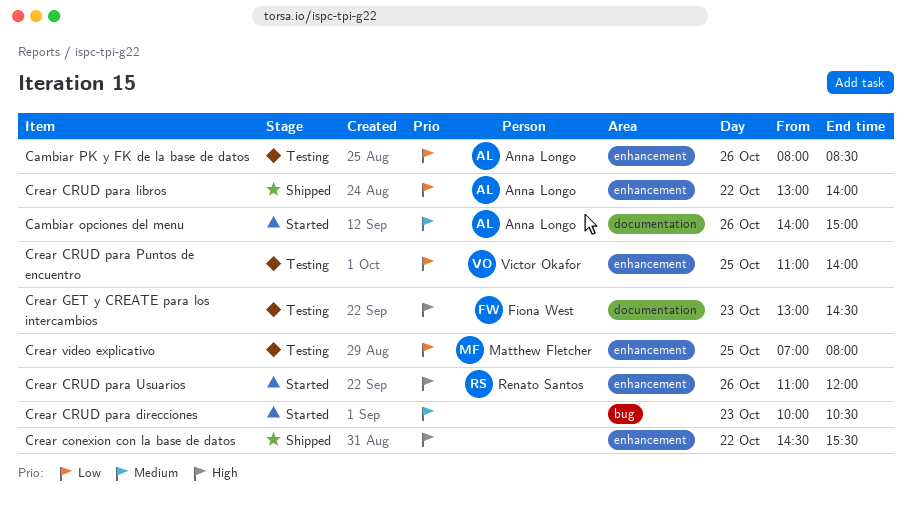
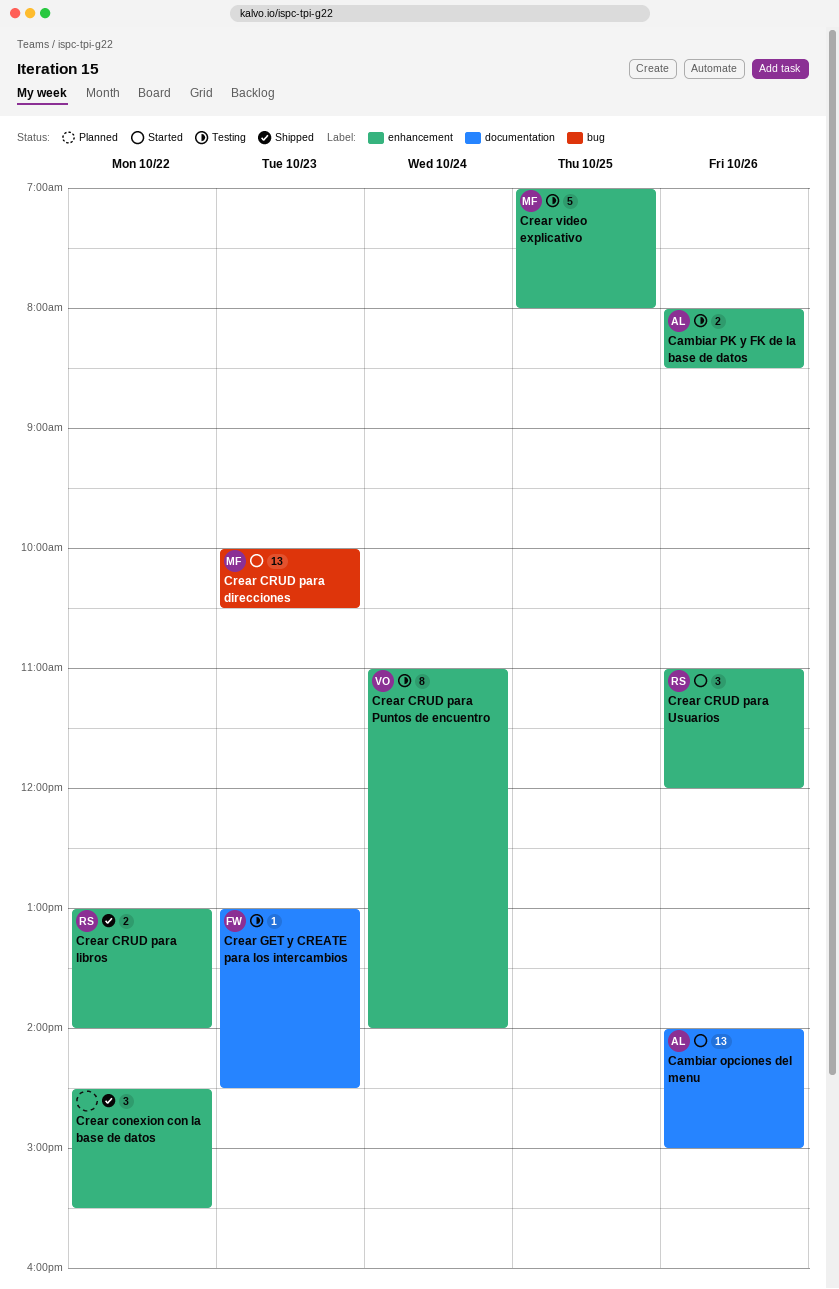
Crear CRUD para direcciones, owner: none -> Matthew Fletcher
Crear CRUD para libros, owner: Anna Longo -> Renato Santos
Crear CRUD para Puntos de encuentro, day: Oct 25 -> Oct 24

